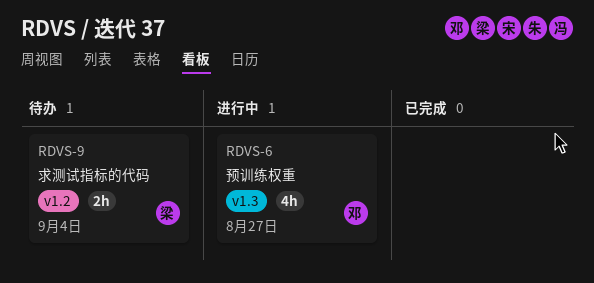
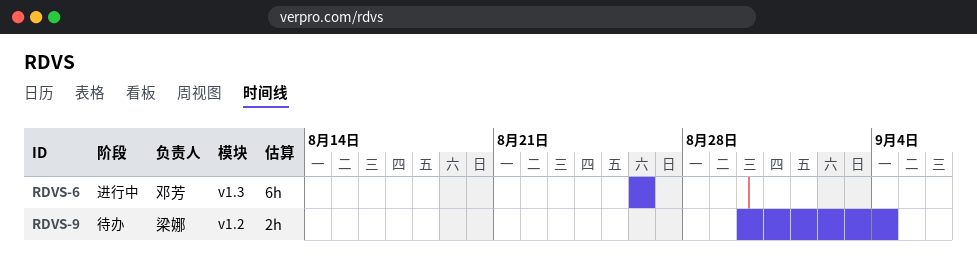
RDVS-6, estimate: 4h -> 6h
RDVS-6, due: Aug 27 -> Aug 26

